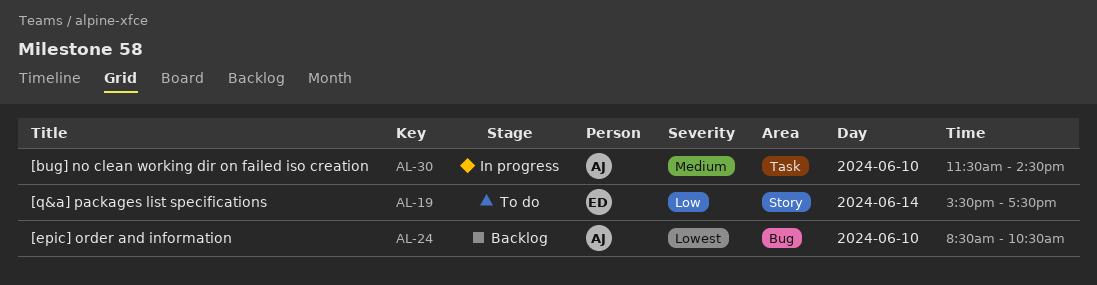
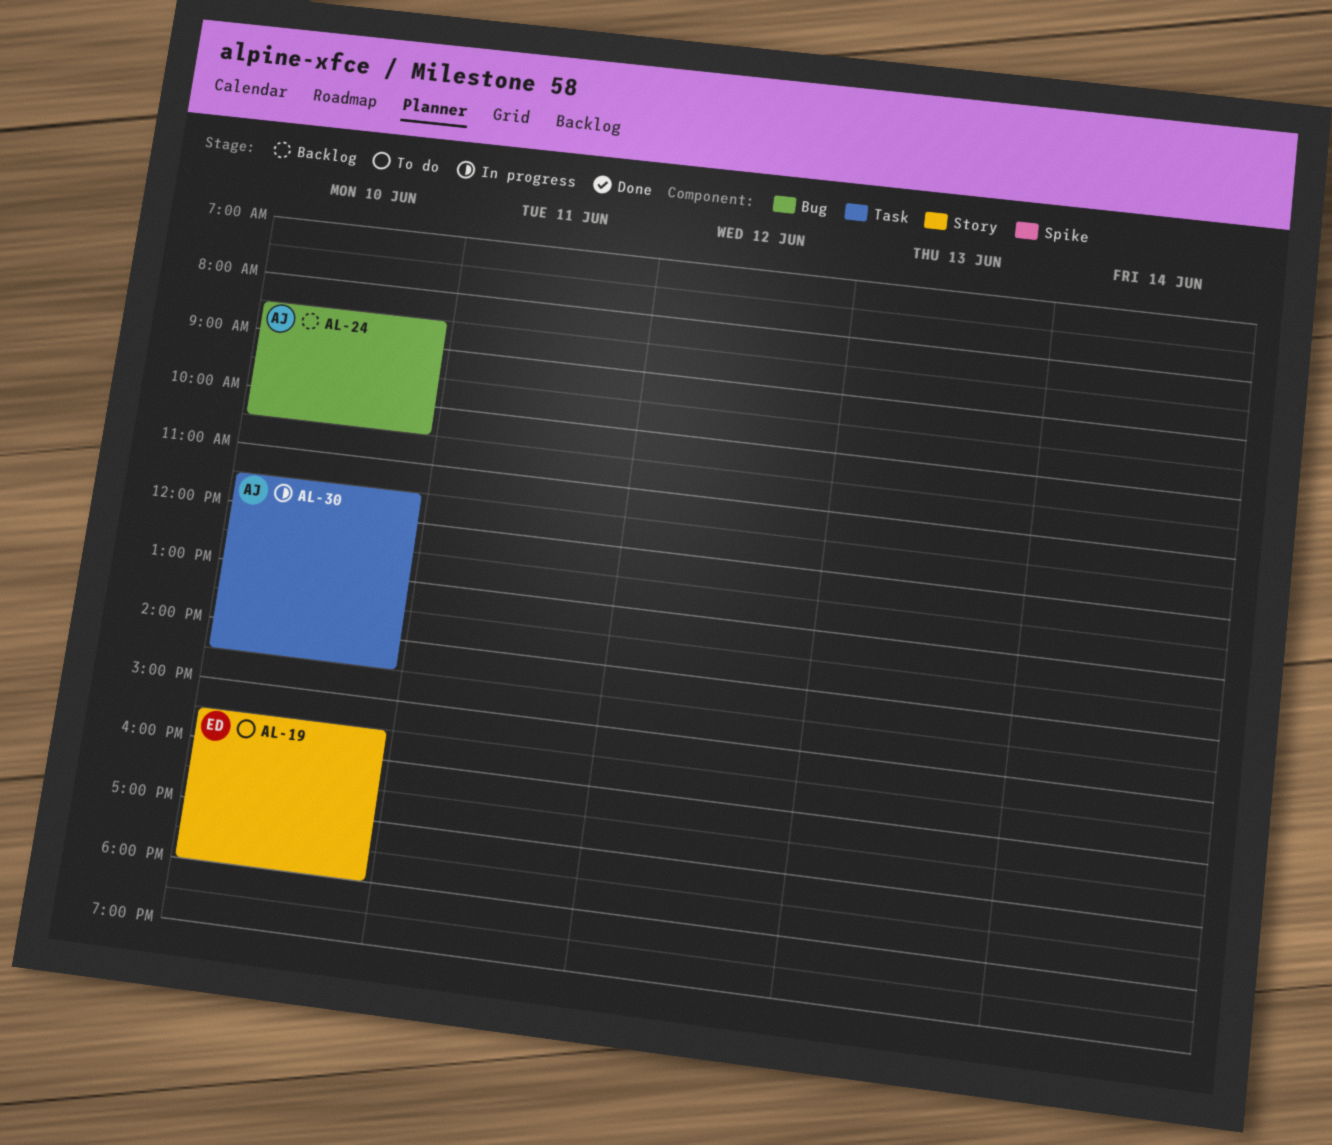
AL-19, day: Jun 14 -> Jun 10
AL-19, ends: 17:30 -> 18:00

